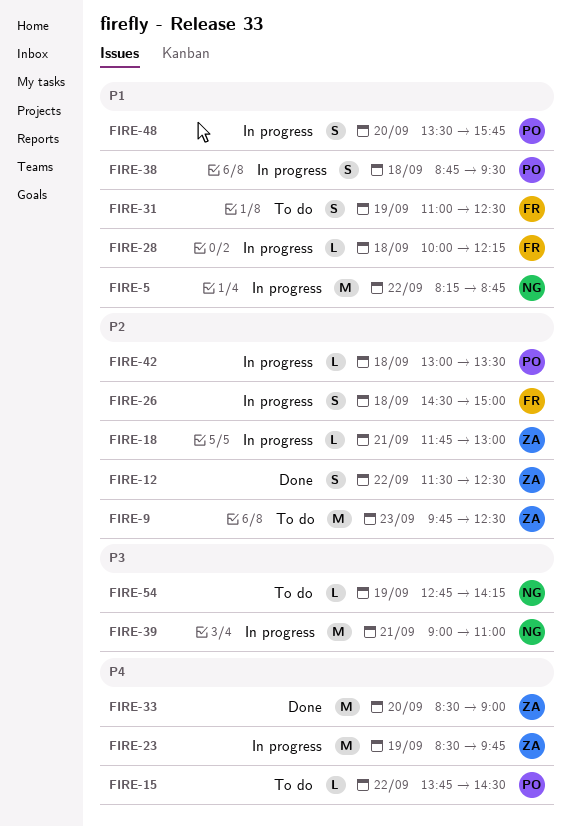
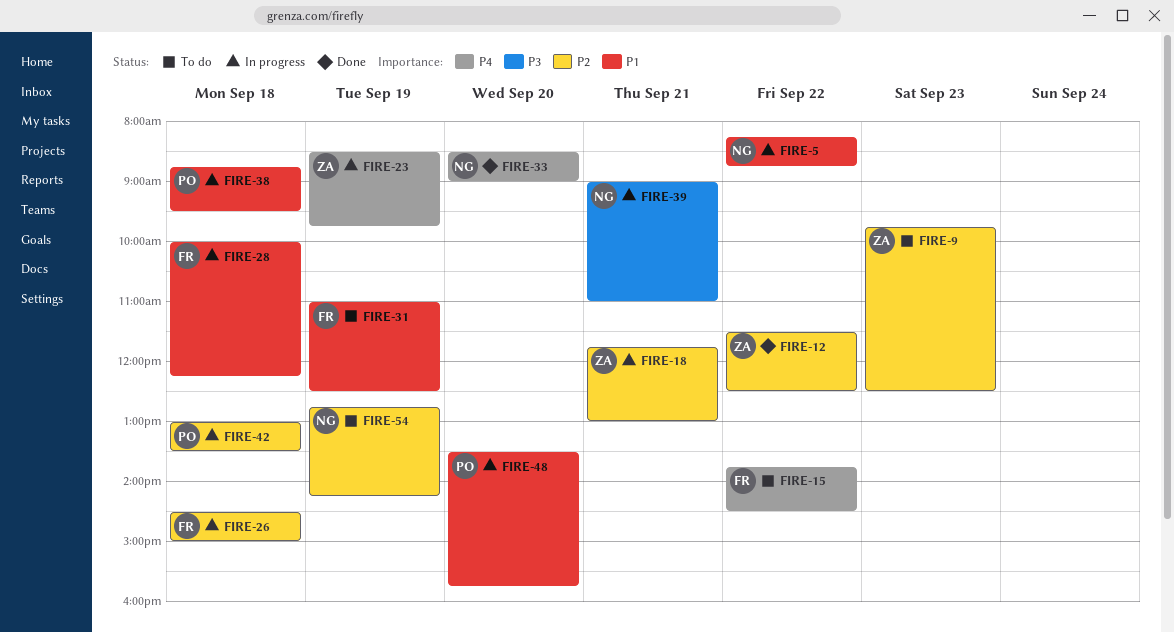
FIRE-15, owner: PO -> FR
FIRE-33, owner: ZA -> NG
FIRE-54, priority: P3 -> P2

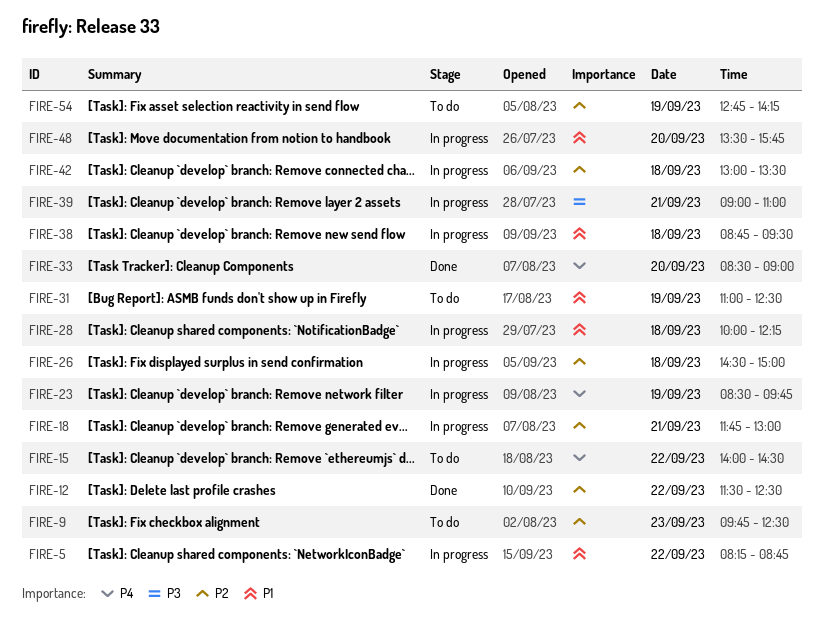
FIRE-15, begins: 13:45 -> 14:00

